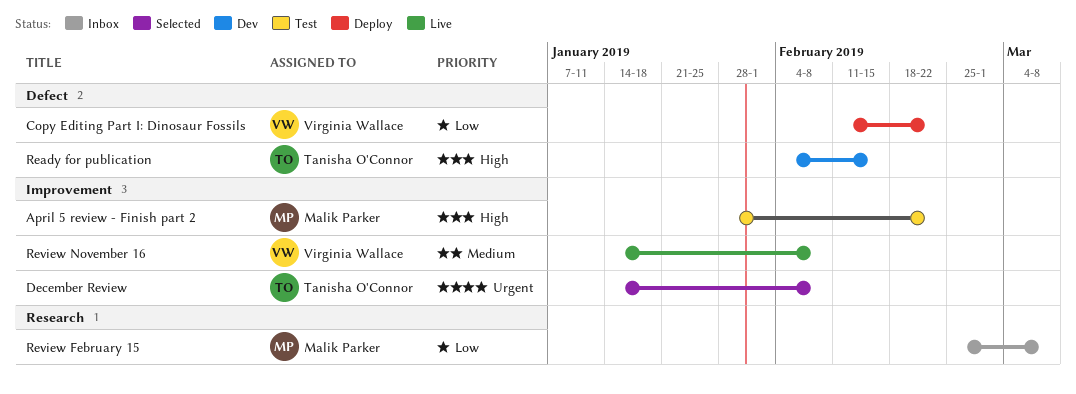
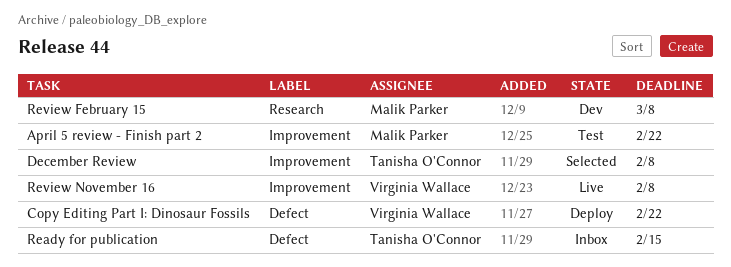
Ready for publication, status: Dev -> Inbox
Review February 15, status: Inbox -> Dev

